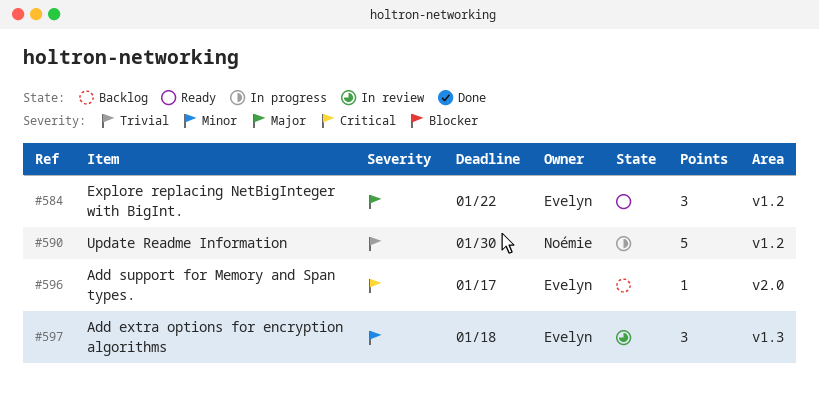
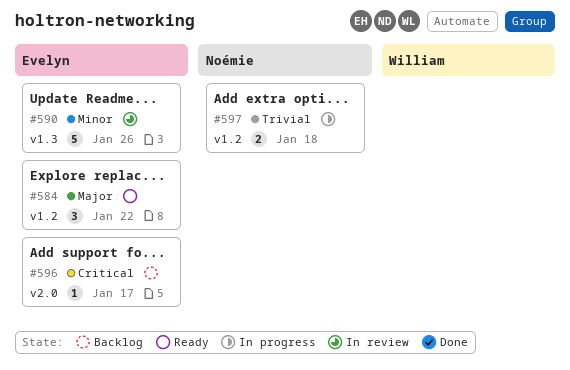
#590, status: In progress -> In review
#590, owner: Noémie -> Evelyn
#590, priority: Trivial -> Minor
#590, label: v1.2 -> v1.3
#590, due: Jan 30 -> Jan 26
#597, status: In review -> In progress
#597, owner: Evelyn -> Noémie
#597, priority: Minor -> Trivial
#597, label: v1.3 -> v1.2
#597, estimate: 3 -> 2

